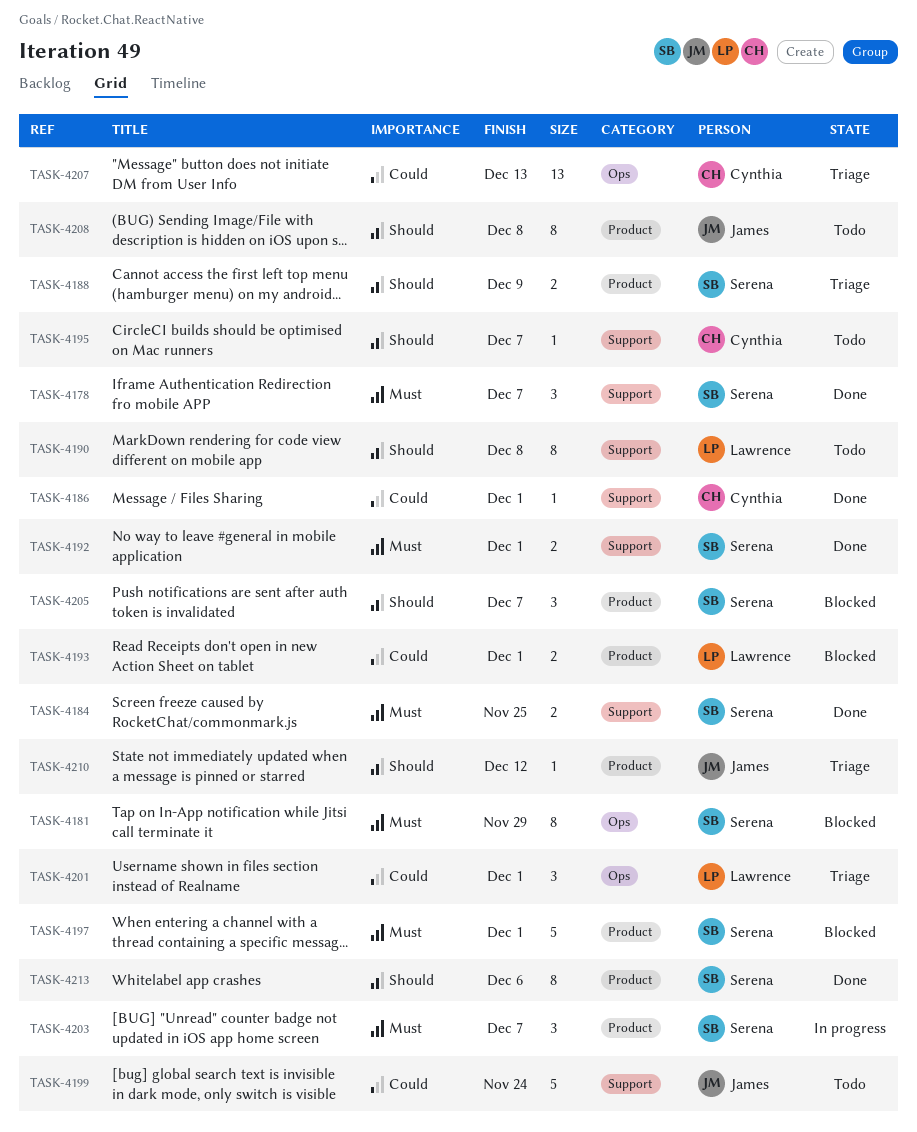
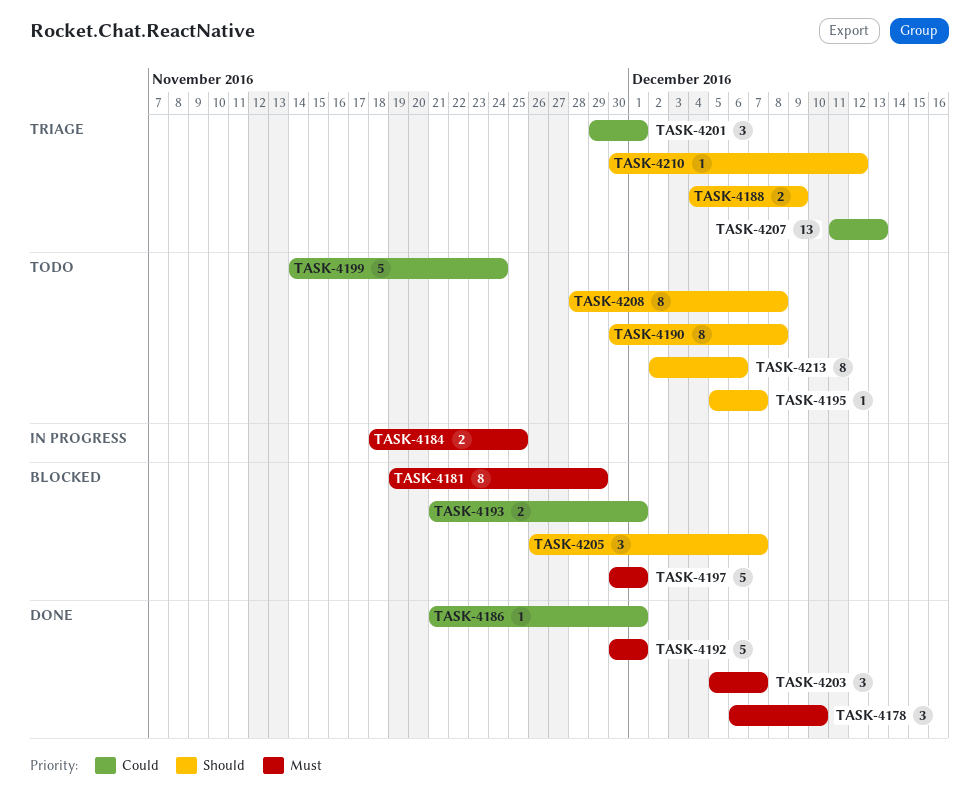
TASK-4178, due: Dec 7 -> Dec 10
TASK-4184, status: Done -> In progress
TASK-4192, estimate: 2 -> 5
TASK-4203, status: In progress -> Done
TASK-4213, status: Done -> Todo

